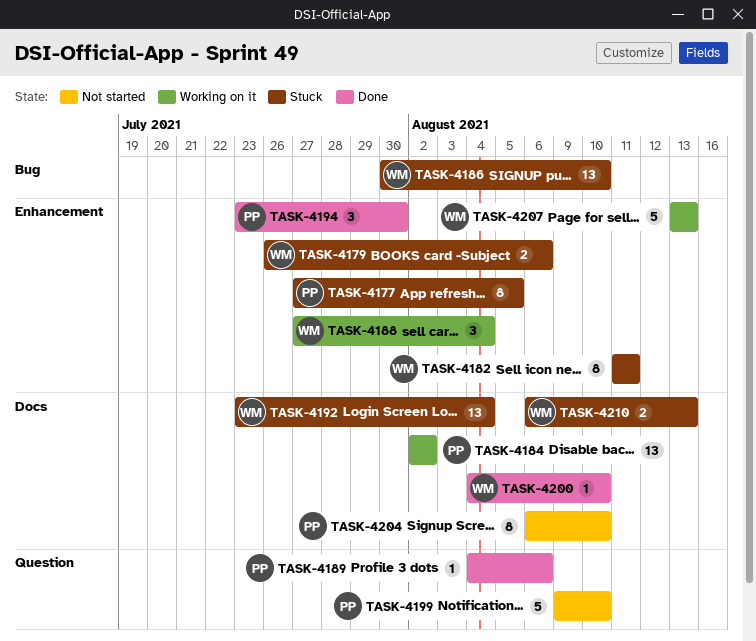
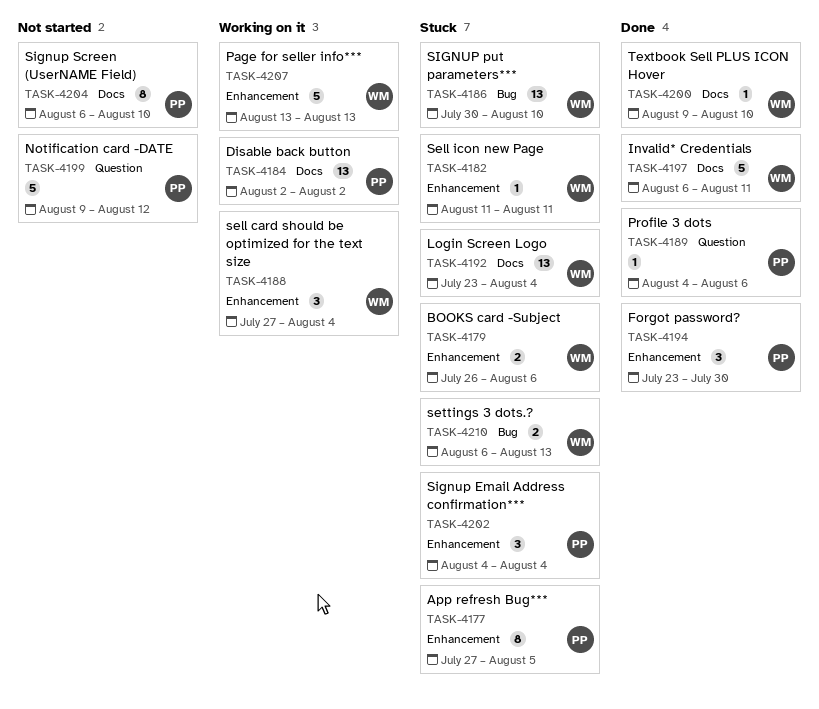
TASK-4182, estimate: 8 -> 1
TASK-4197: none -> present
TASK-4199, due: Aug 10 -> Aug 12
TASK-4200, start: Aug 4 -> Aug 9
TASK-4202: none -> present
TASK-4210, label: Docs -> Bug

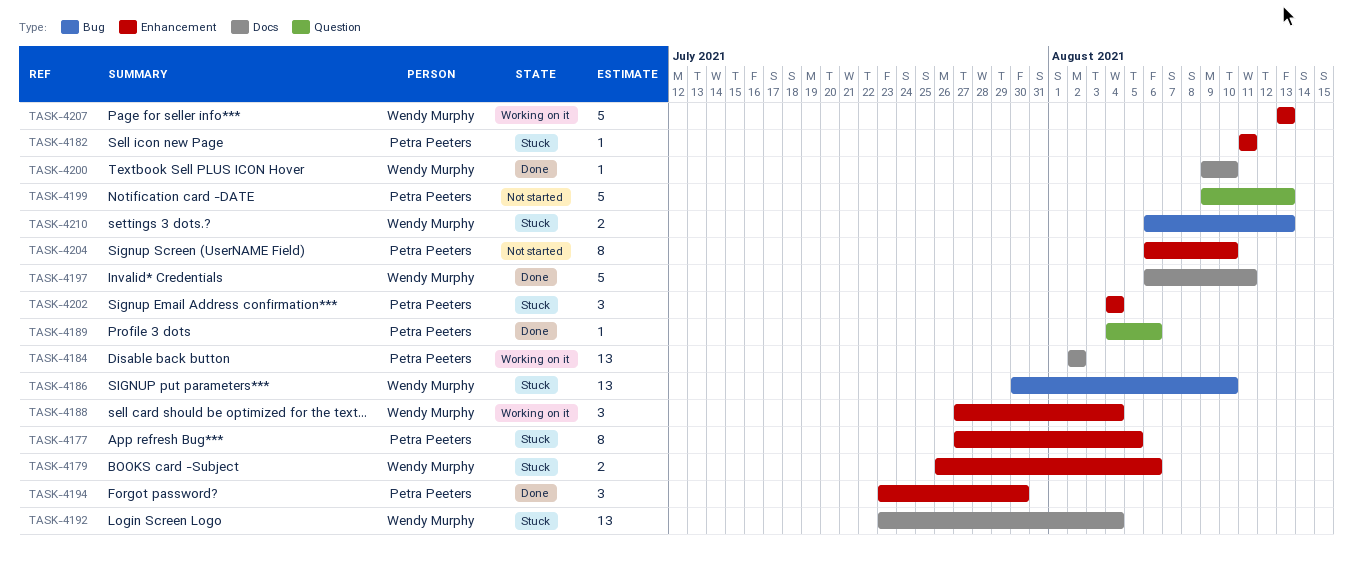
TASK-4182, owner: Wendy Murphy -> Petra Peeters
TASK-4199, due: Aug 12 -> Aug 13
TASK-4204, label: Docs -> Enhancement

